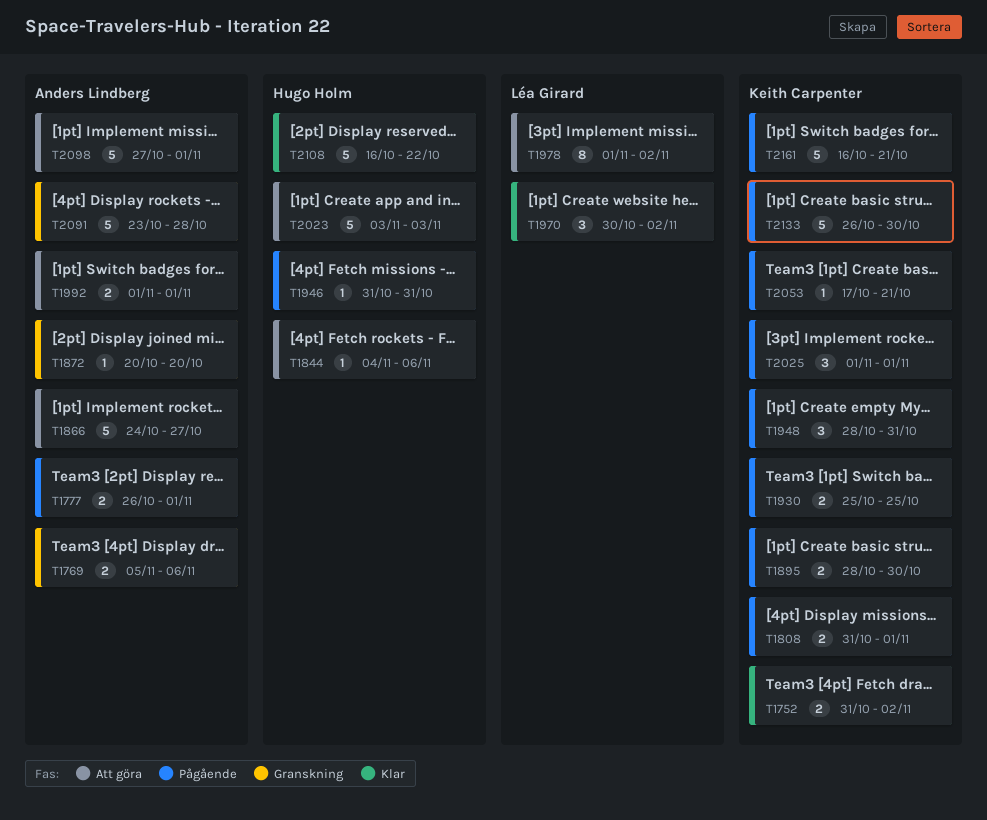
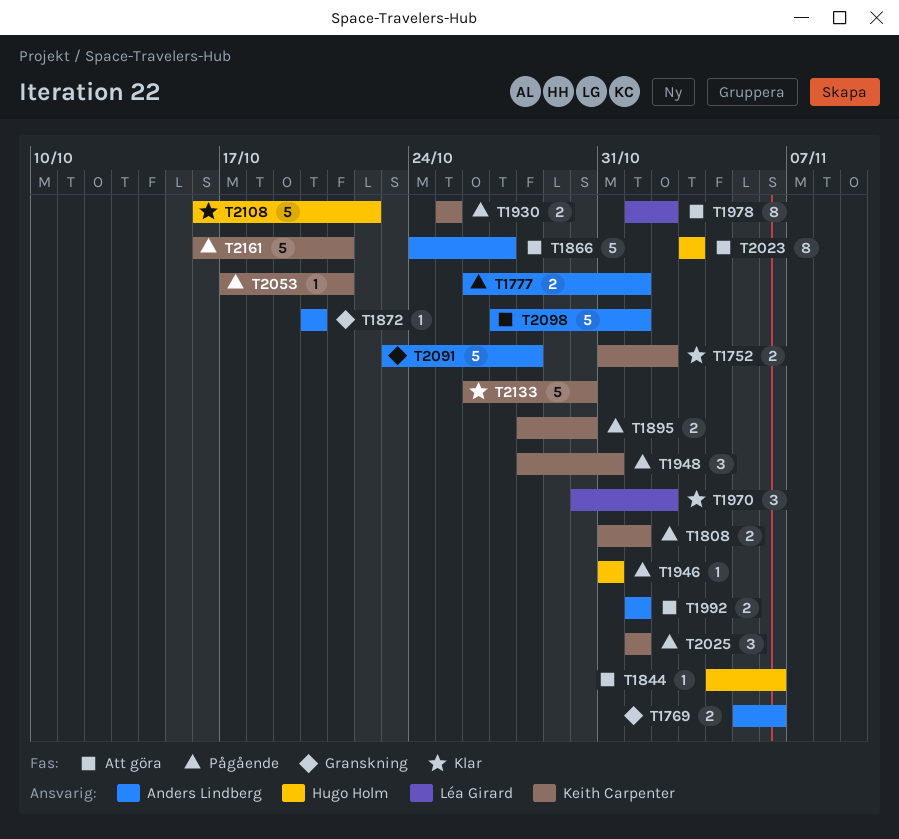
T2023, estimate: 5 -> 8
T2133, status: Pågående -> Klar

